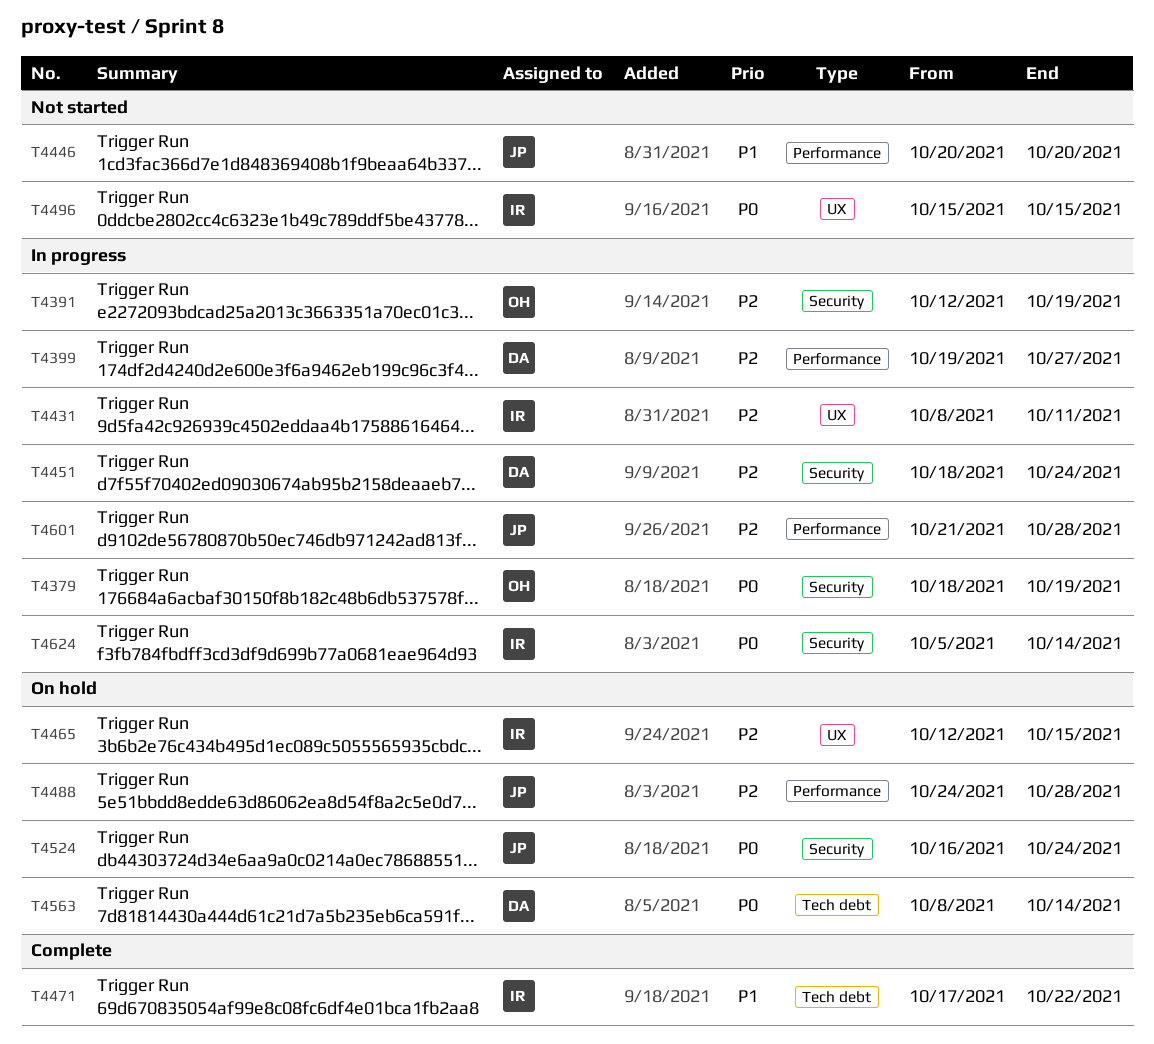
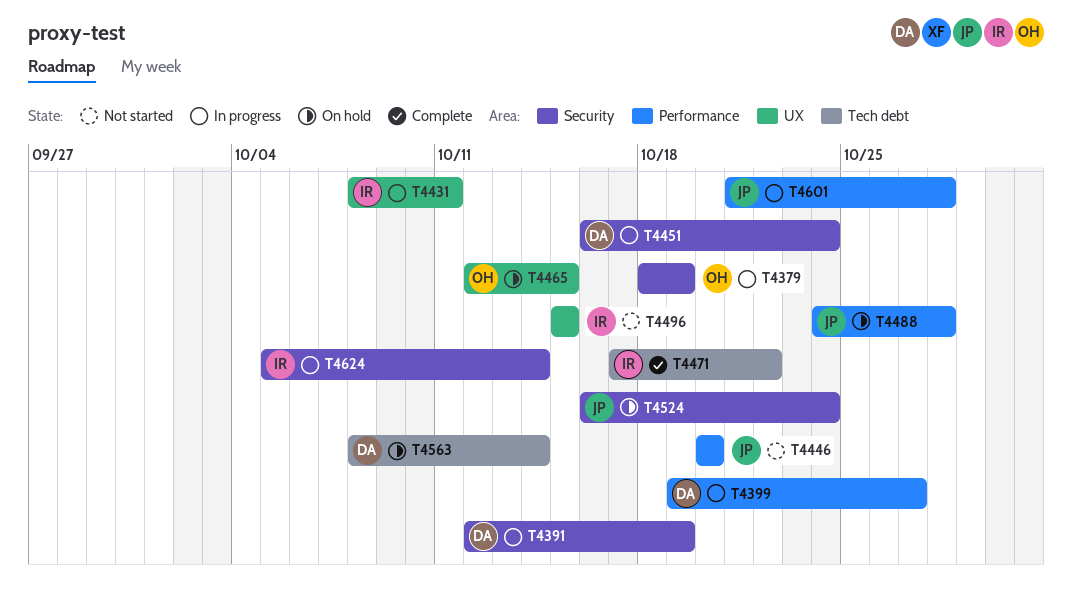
T4391, owner: OH -> DA
T4451, start: Oct 18 -> Oct 16
T4465, owner: IR -> OH

